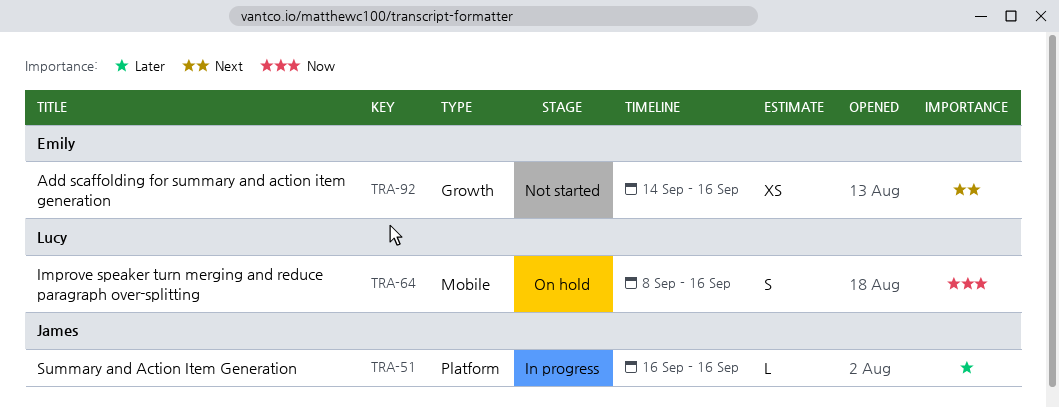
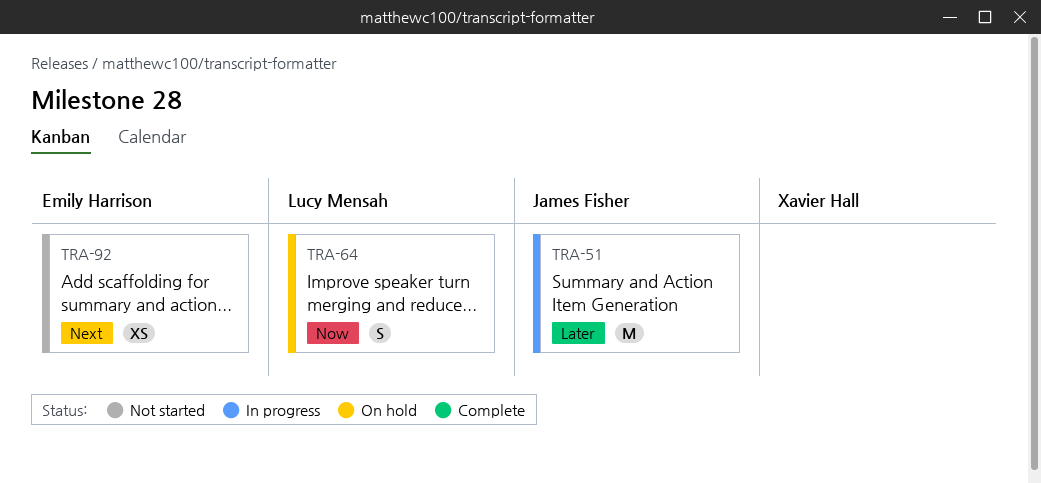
TRA-51, estimate: L -> M

